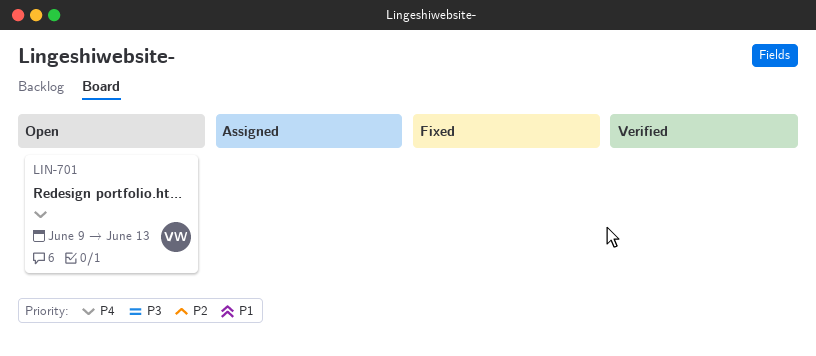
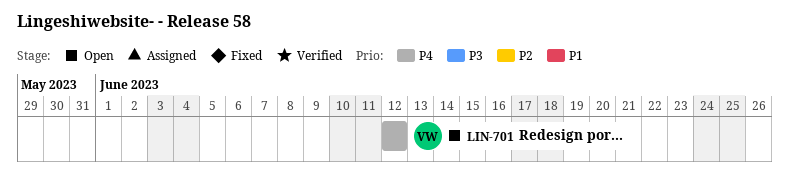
LIN-701, start: Jun 9 -> Jun 12
LIN-701, due: Jun 13 -> Jun 12

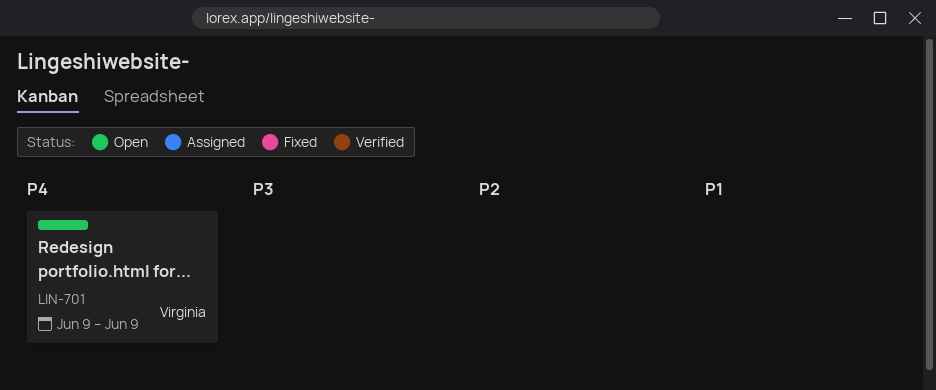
LIN-701, start: Jun 12 -> Jun 9
LIN-701, due: Jun 12 -> Jun 9

